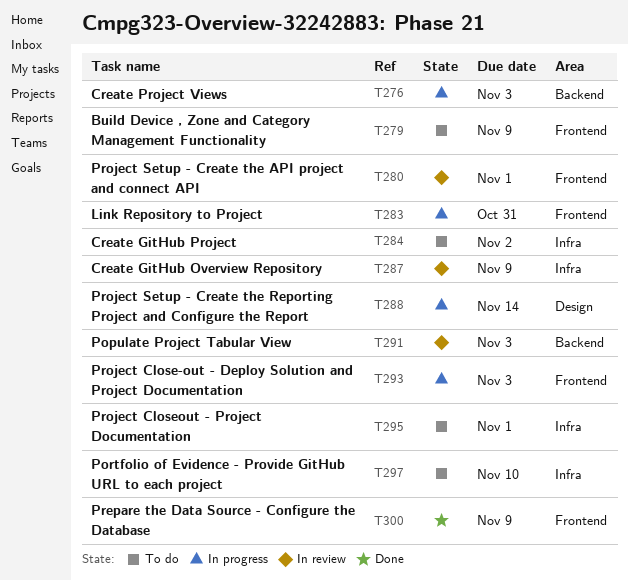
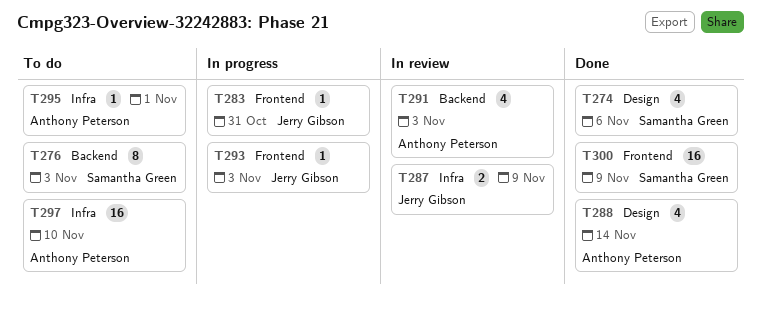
T274: none -> present
T276, status: In progress -> To do
T279: present -> none
T280: present -> none
T284: present -> none
T288, status: In progress -> Done

